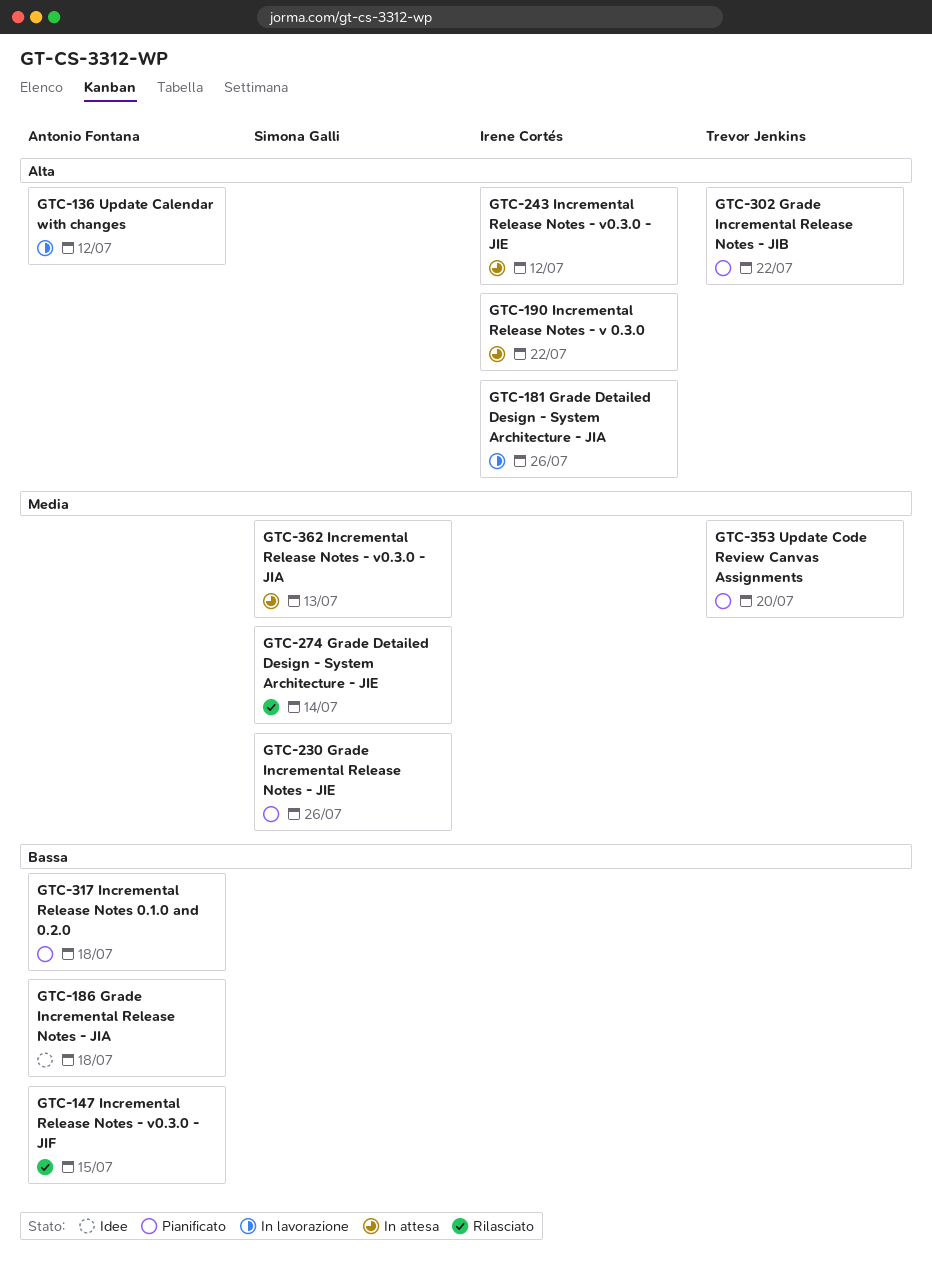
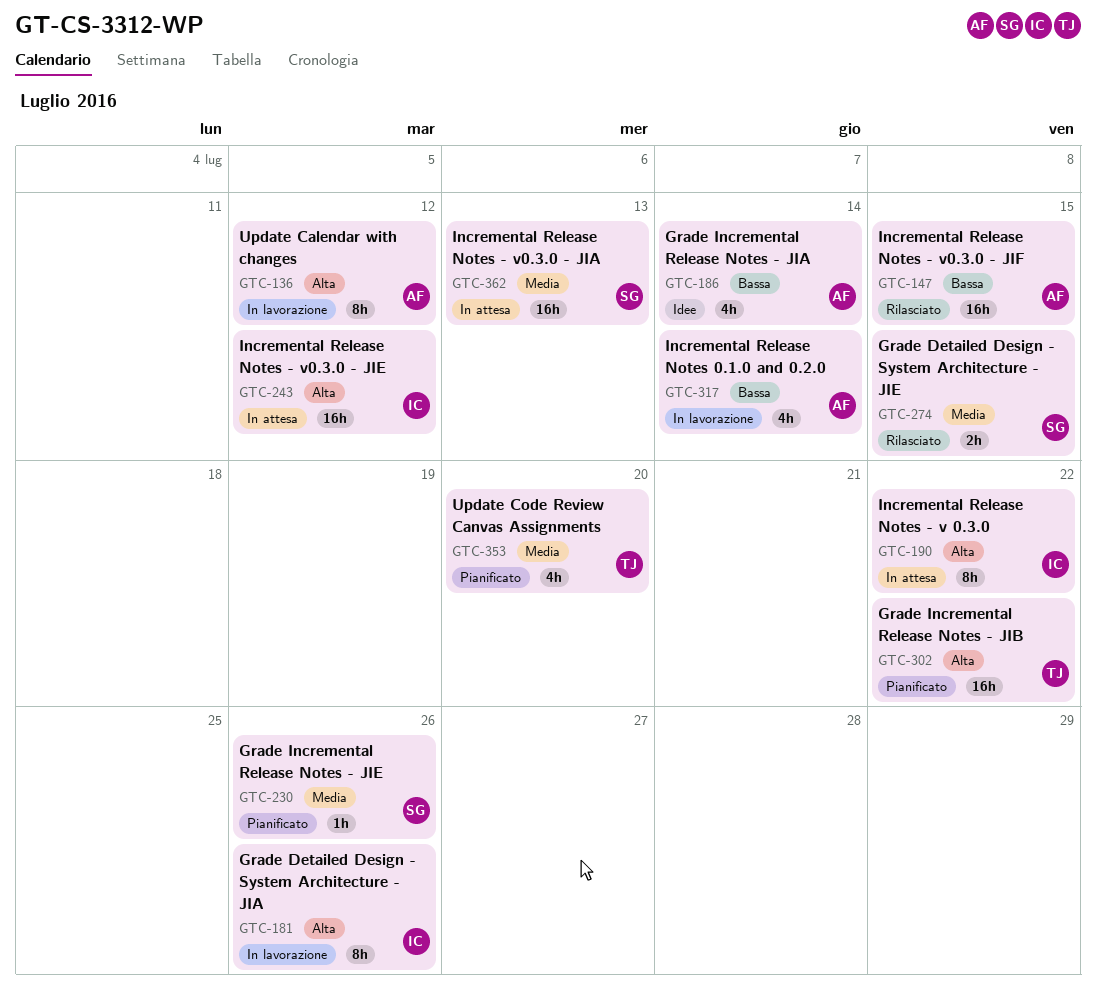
GTC-186, due: Jul 18 -> Jul 14
GTC-274, due: Jul 14 -> Jul 15
GTC-317, status: Pianificato -> In lavorazione
GTC-317, due: Jul 18 -> Jul 14

